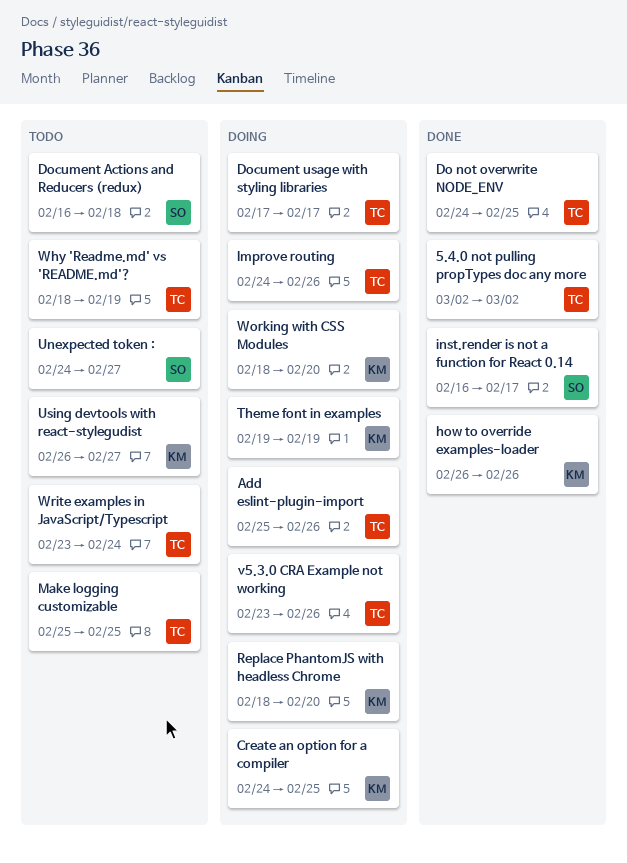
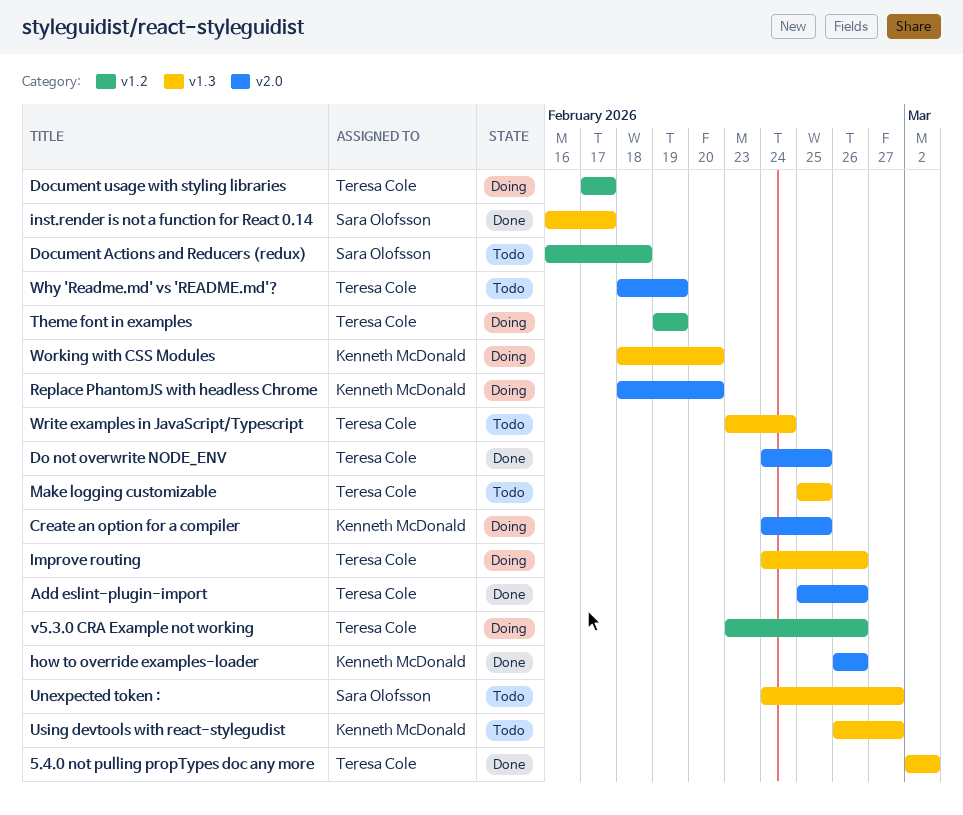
Add eslint-plugin-import, status: Doing -> Done
Theme font in examples, owner: Kenneth McDonald -> Teresa Cole

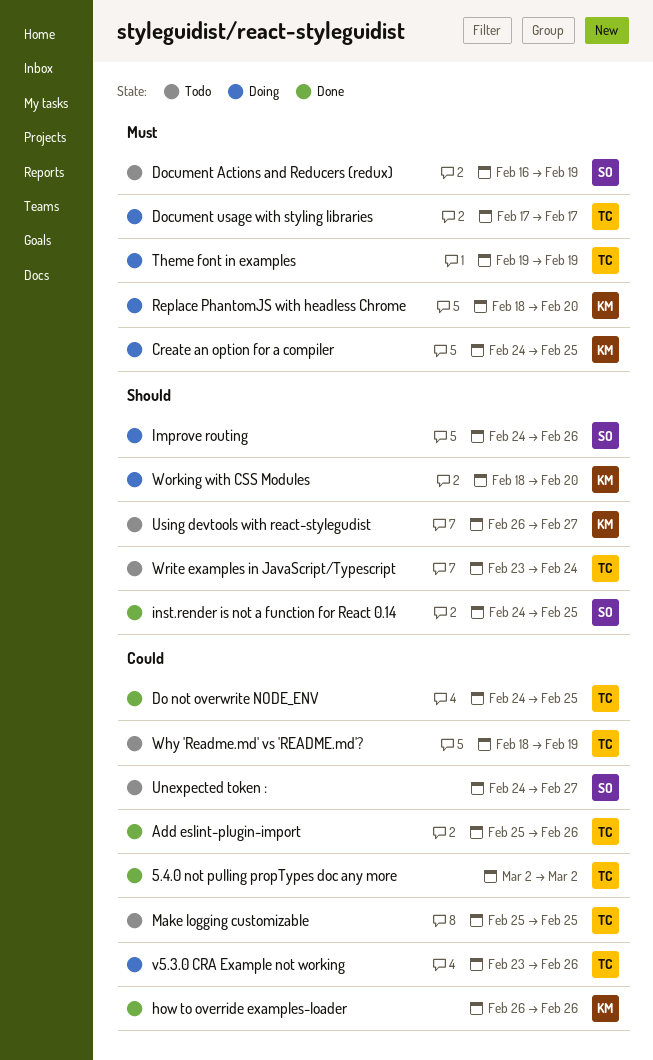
Document Actions and Reducers (redux), due: Feb 18 -> Feb 19
Improve routing, owner: Teresa Cole -> Sara Olofsson
inst.render is not a function for React 0.14, start: Feb 16 -> Feb 24
inst.render is not a function for React 0.14, due: Feb 17 -> Feb 25

